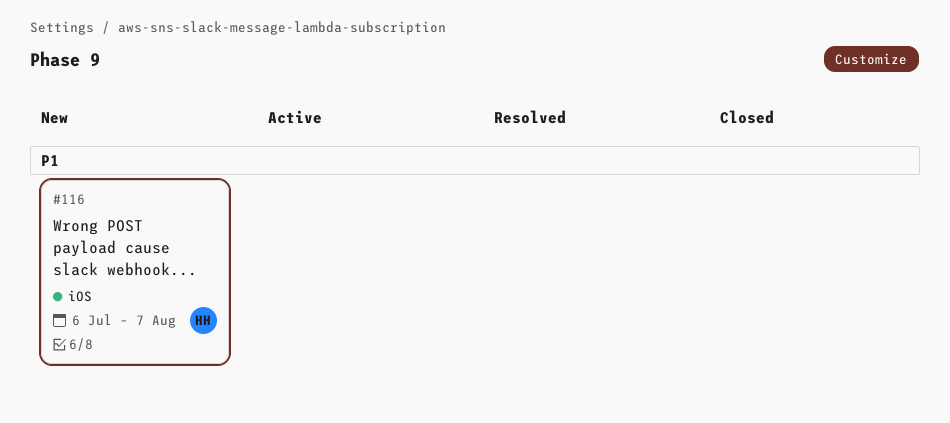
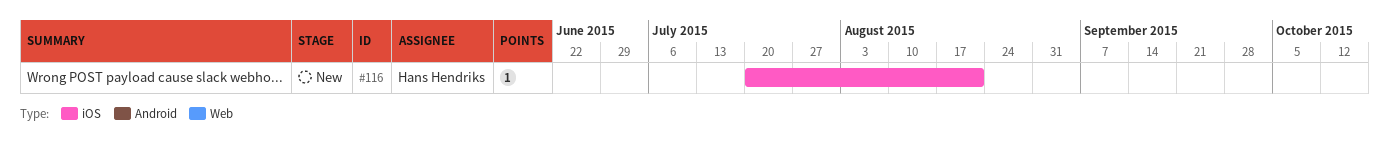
#116, start: Jul 6 -> Jul 20
#116, due: Aug 7 -> Aug 21

